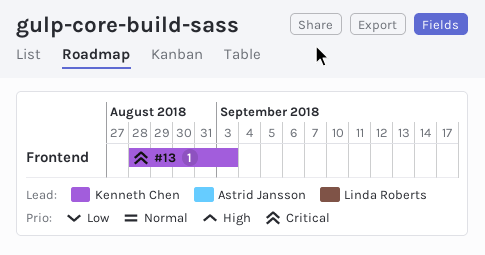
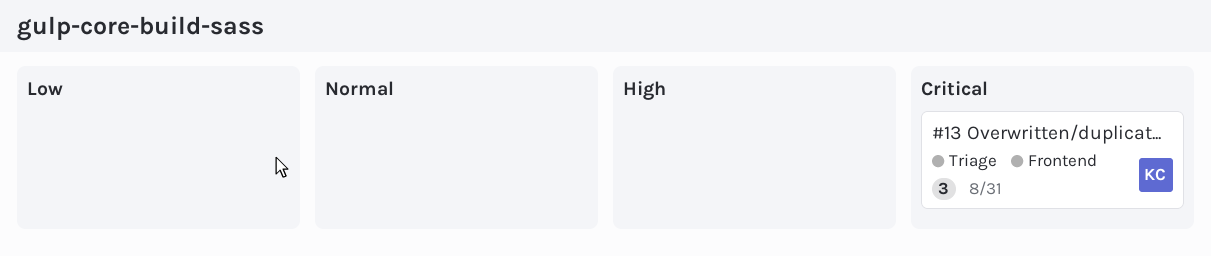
#13, estimate: 1 -> 3
#13, due: Sep 3 -> Aug 31

